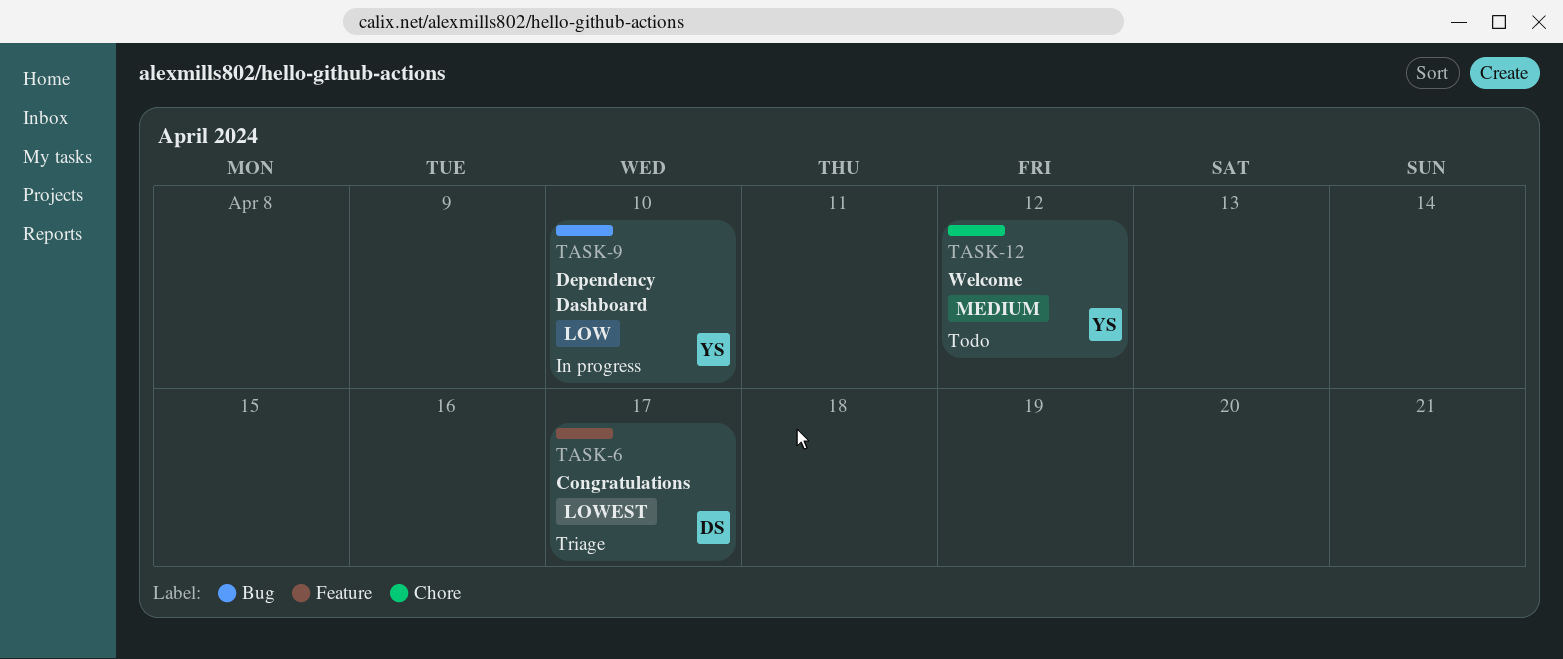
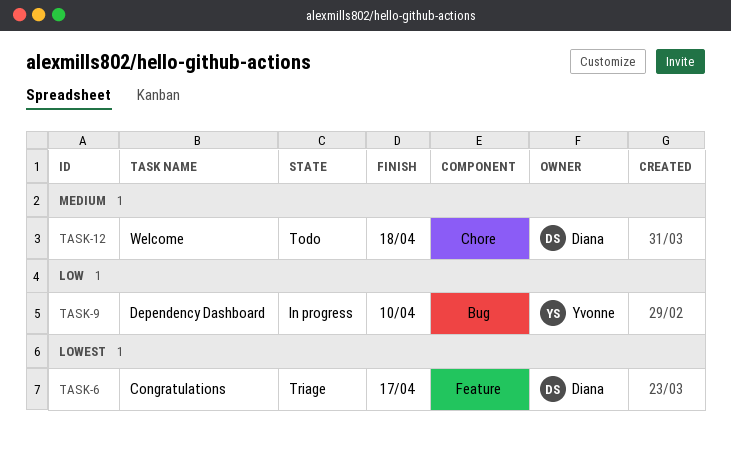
TASK-12, owner: Yvonne -> Diana
TASK-12, due: Apr 12 -> Apr 18

